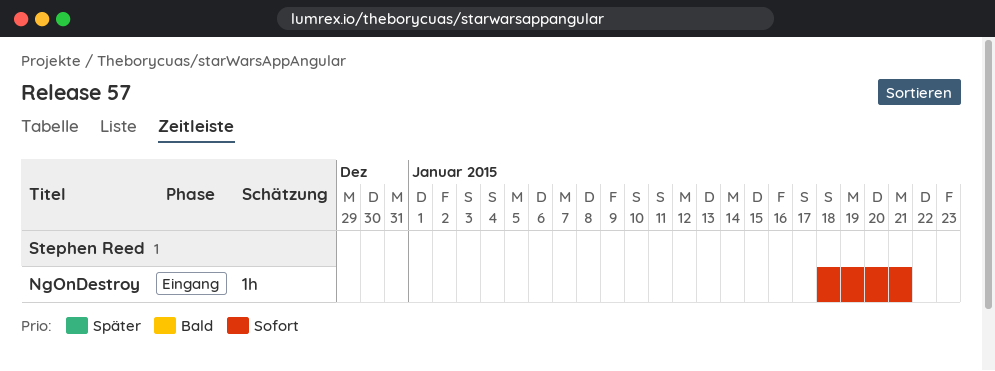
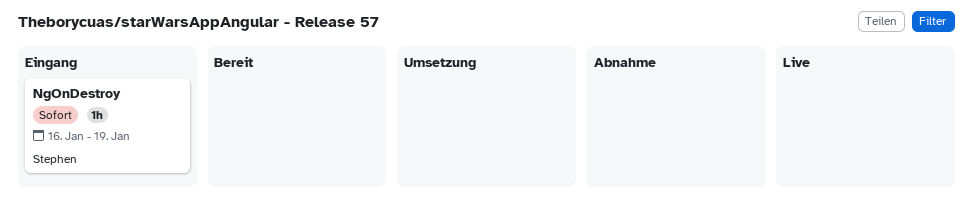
NgOnDestroy, start: Jan 18 -> Jan 16
NgOnDestroy, due: Jan 21 -> Jan 19

